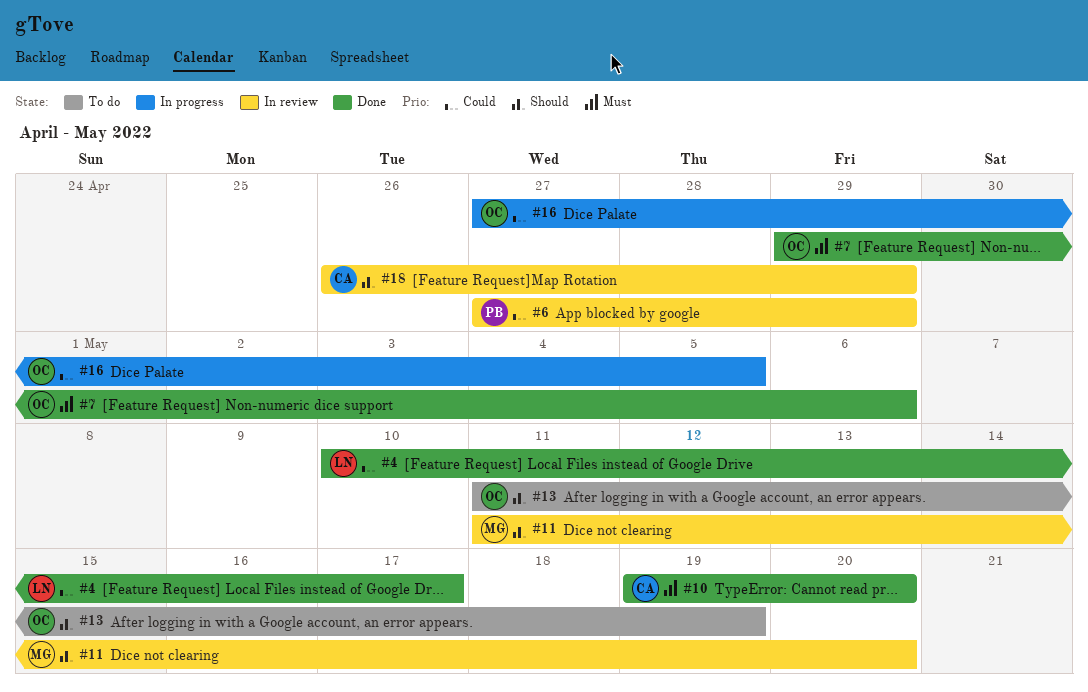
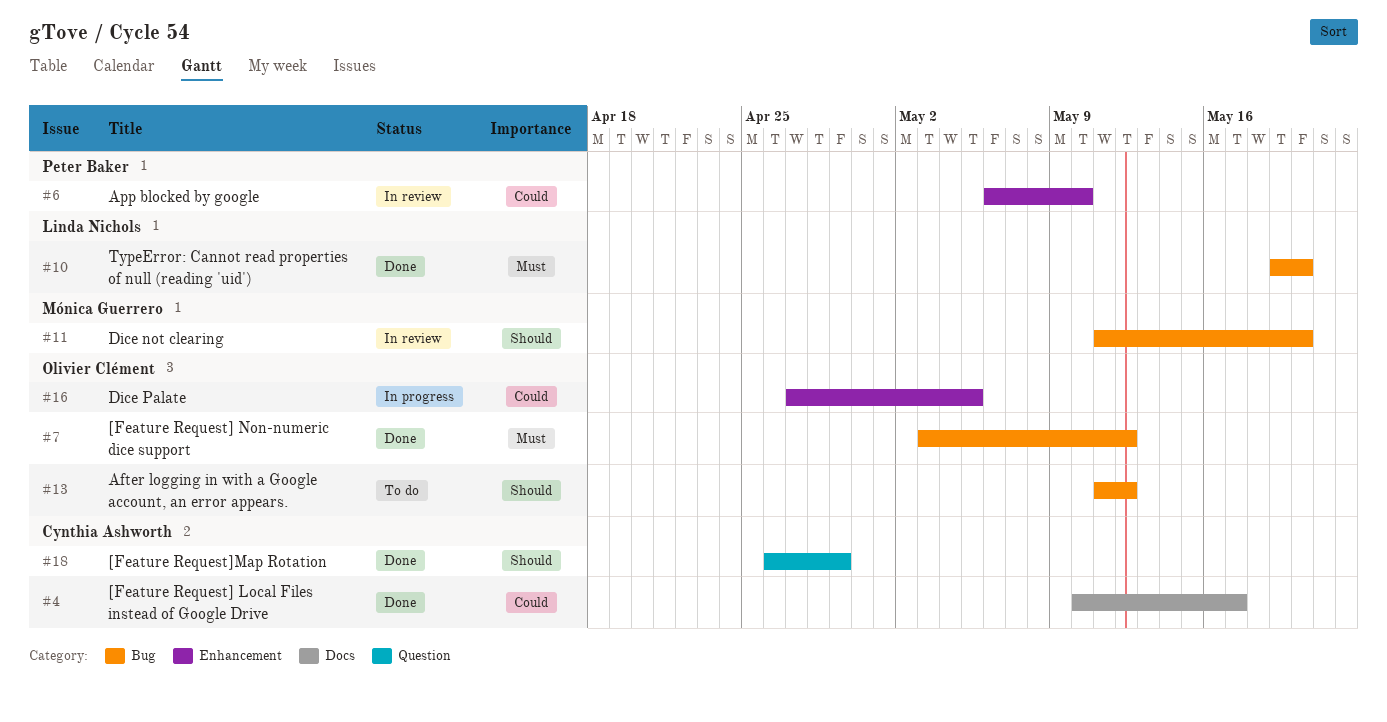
#4, owner: Linda Nichols -> Cynthia Ashworth
#6, start: Apr 27 -> May 6
#6, due: Apr 29 -> May 10
#7, start: Apr 29 -> May 3
#7, due: May 6 -> May 12
#10, owner: Cynthia Ashworth -> Linda Nichols
#13, due: May 19 -> May 12
#18, status: In review -> Done

